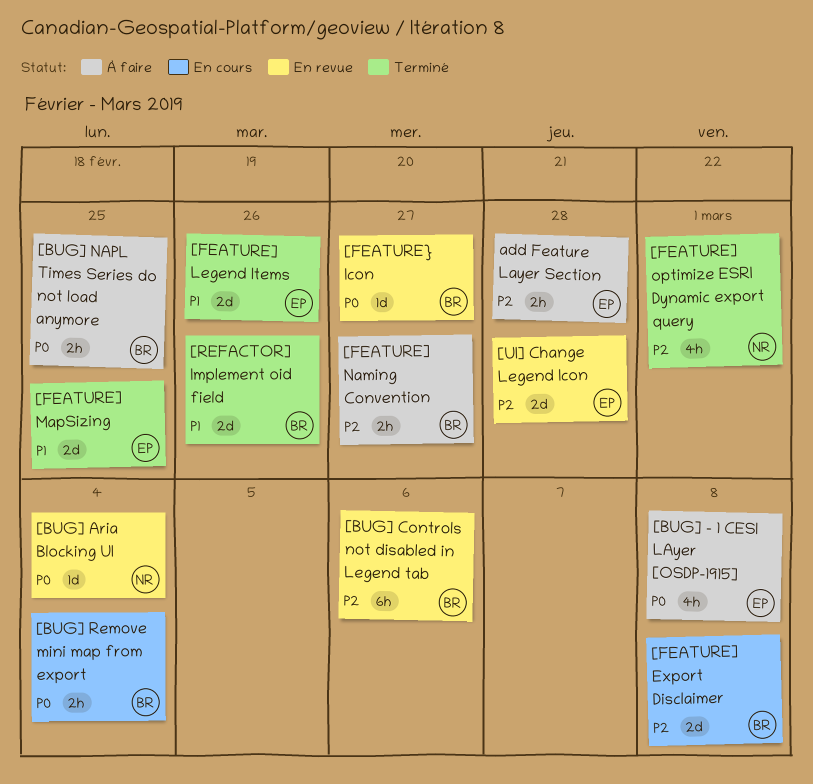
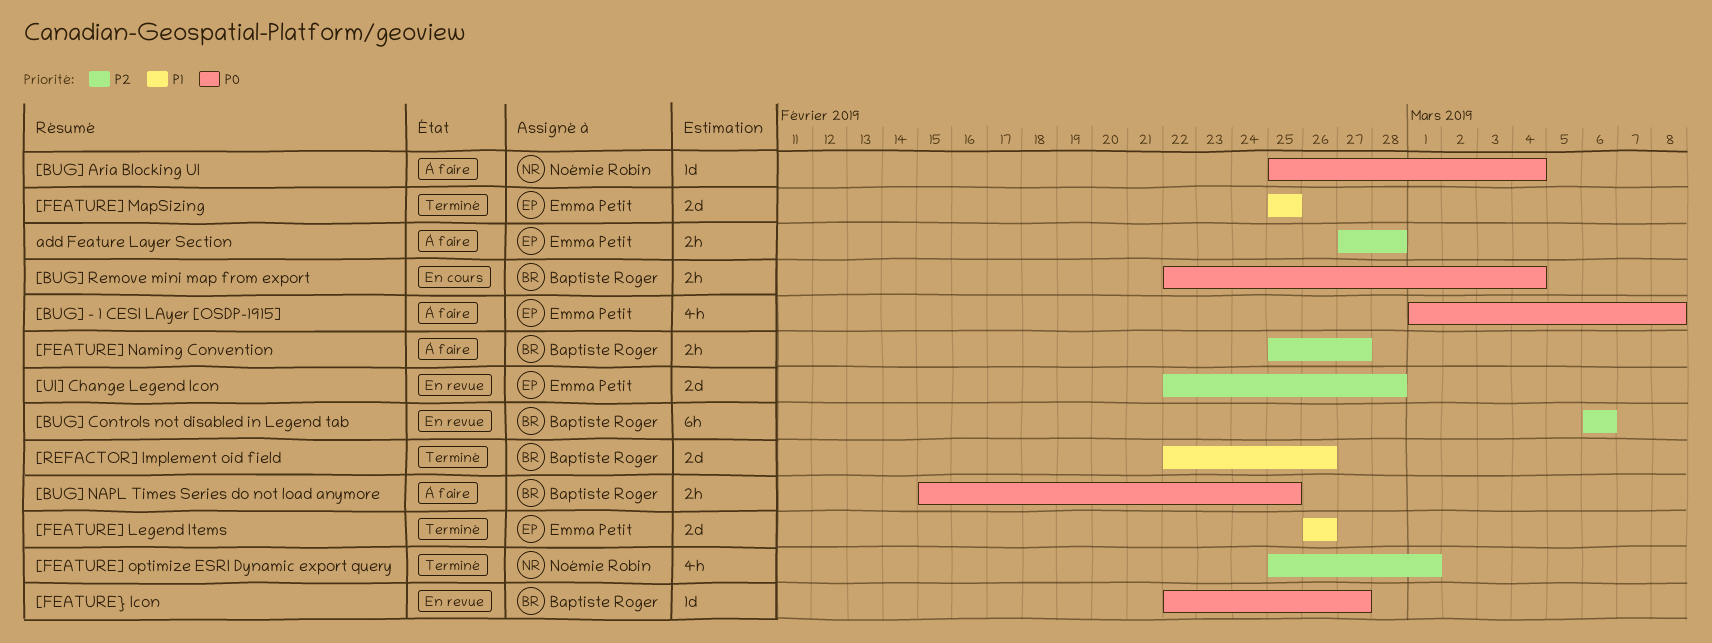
[BUG] Aria Blocking UI, status: En revue -> À faire
[FEATURE] Export Disclaimer: present -> none

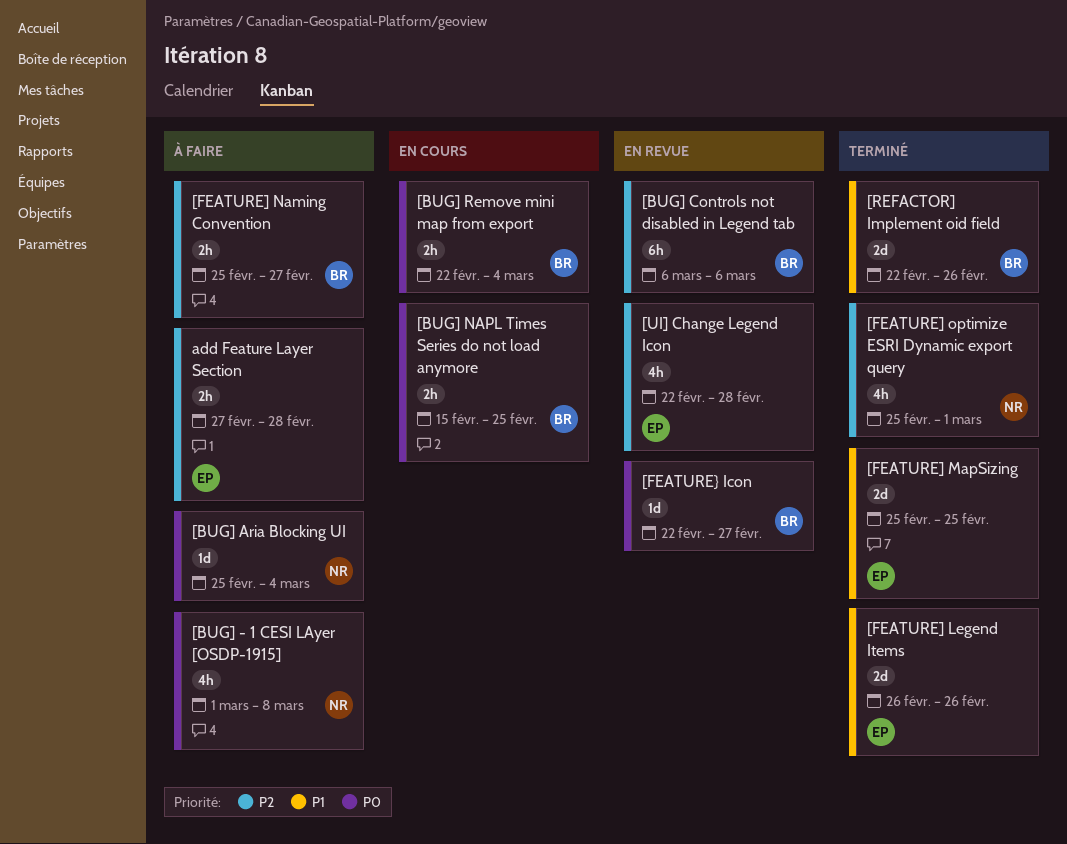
[BUG] - 1 CESI LAyer [OSDP-1915], owner: Emma Petit -> Noémie Robin
[BUG] NAPL Times Series do not load anymore, status: À faire -> En cours
[UI] Change Legend Icon, estimate: 2d -> 4h

